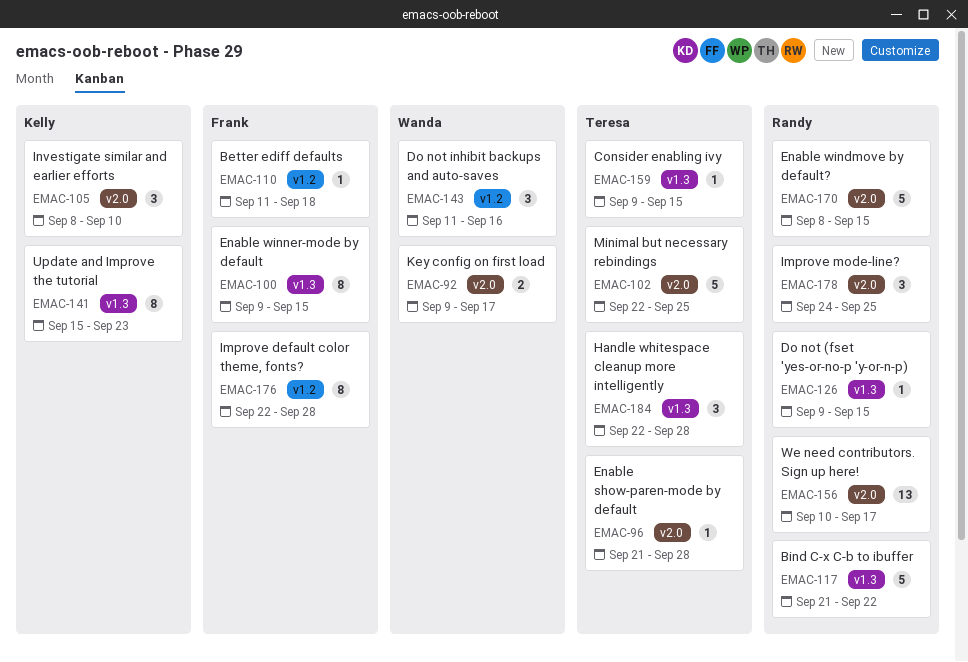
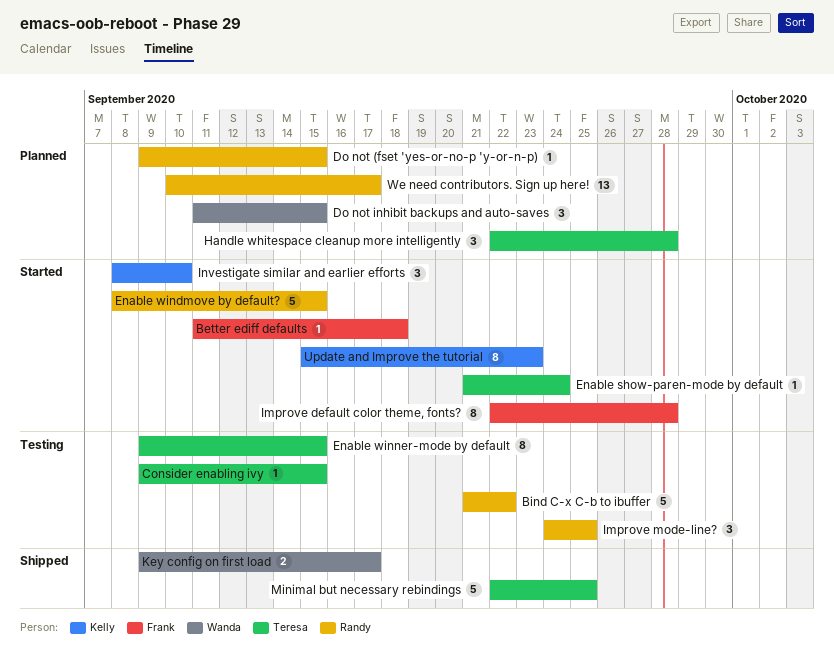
Do not inhibit backups and auto-saves, due: Sep 16 -> Sep 15
Enable show-paren-mode by default, due: Sep 28 -> Sep 24
Enable winner-mode by default, owner: Frank -> Teresa

